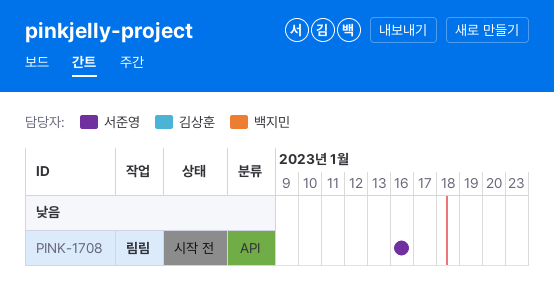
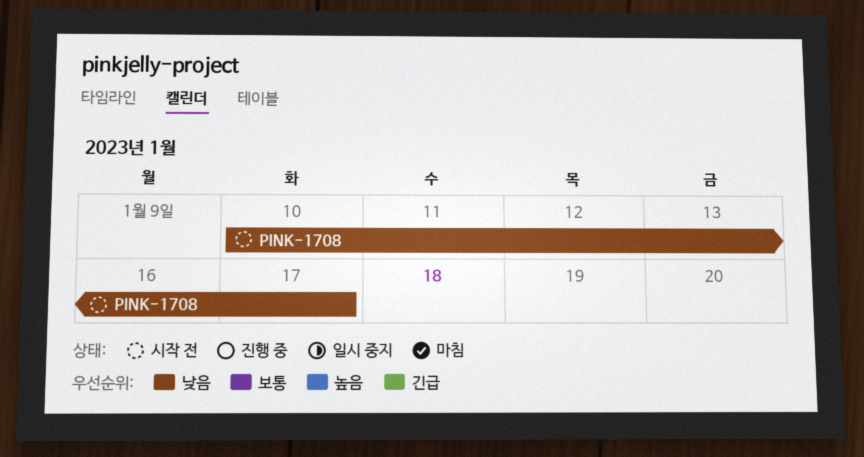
PINK-1708, start: Jan 16 -> Jan 10
PINK-1708, due: Jan 16 -> Jan 17

